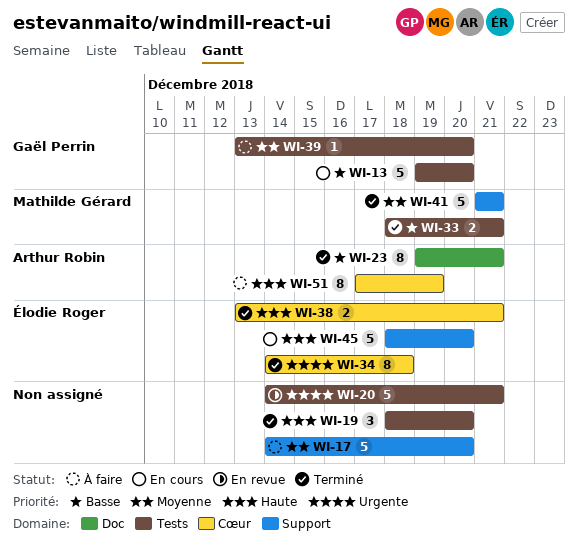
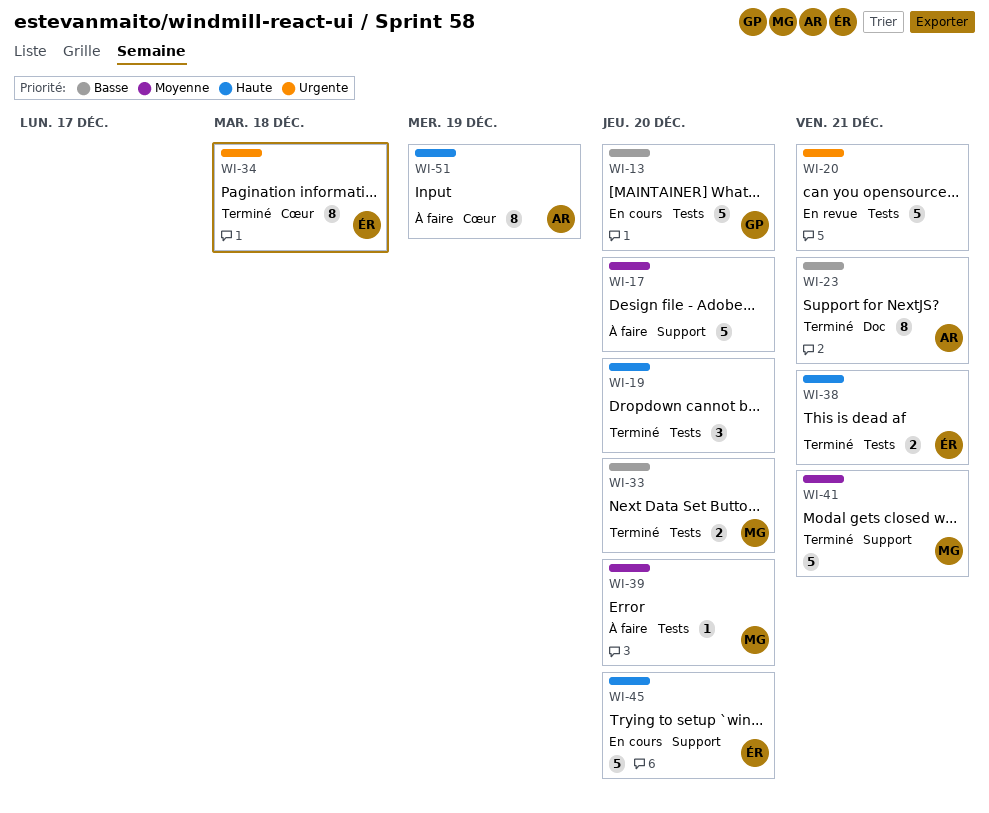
WI-33, due: Dec 21 -> Dec 20
WI-38, label: Cœur -> Tests
WI-39, owner: Gaël Perrin -> Mathilde Gérard

